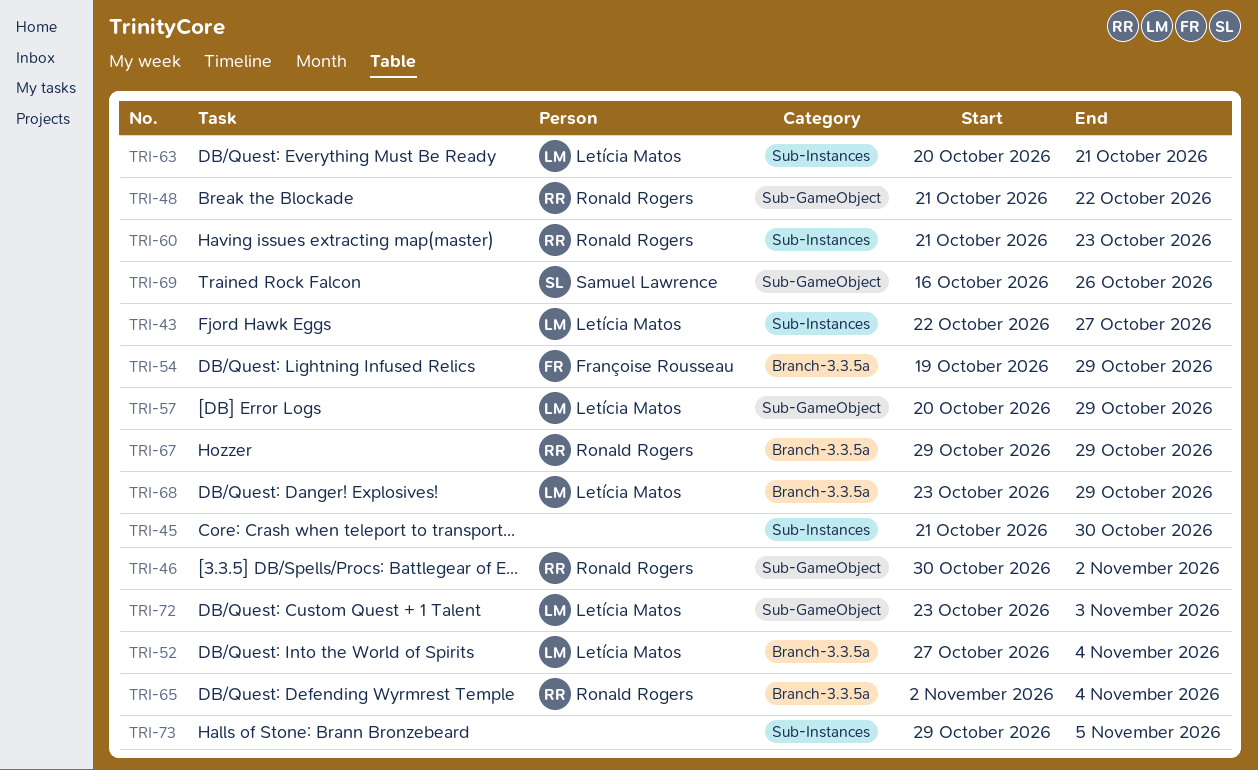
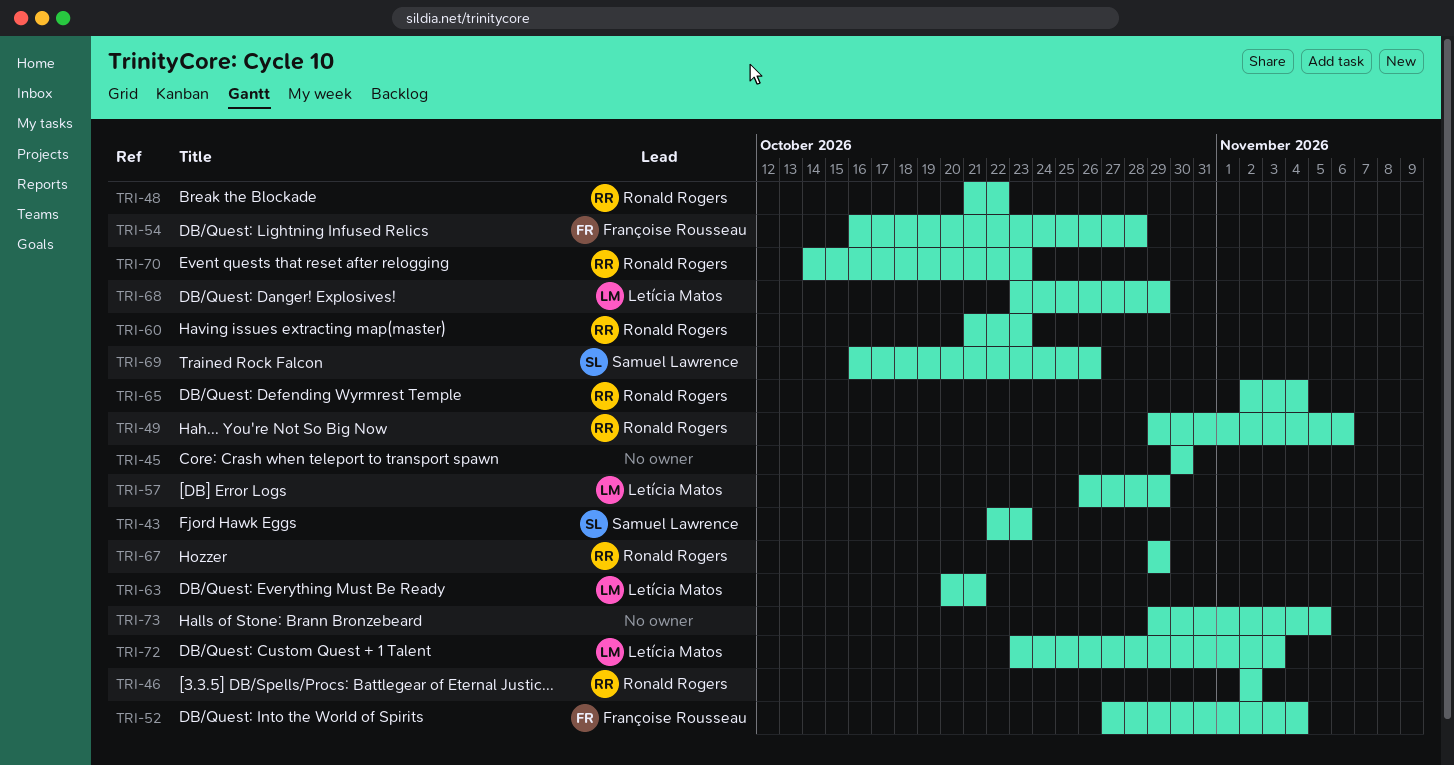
TRI-43, owner: Letícia Matos -> Samuel Lawrence
TRI-43, due: Oct 27 -> Oct 23
TRI-45, start: Oct 21 -> Oct 30
TRI-46, start: Oct 30 -> Nov 2
TRI-49: none -> present
TRI-52, owner: Letícia Matos -> Françoise Rousseau
TRI-54, start: Oct 19 -> Oct 16
TRI-54, due: Oct 29 -> Oct 28
TRI-57, start: Oct 20 -> Oct 26
TRI-70: none -> present

